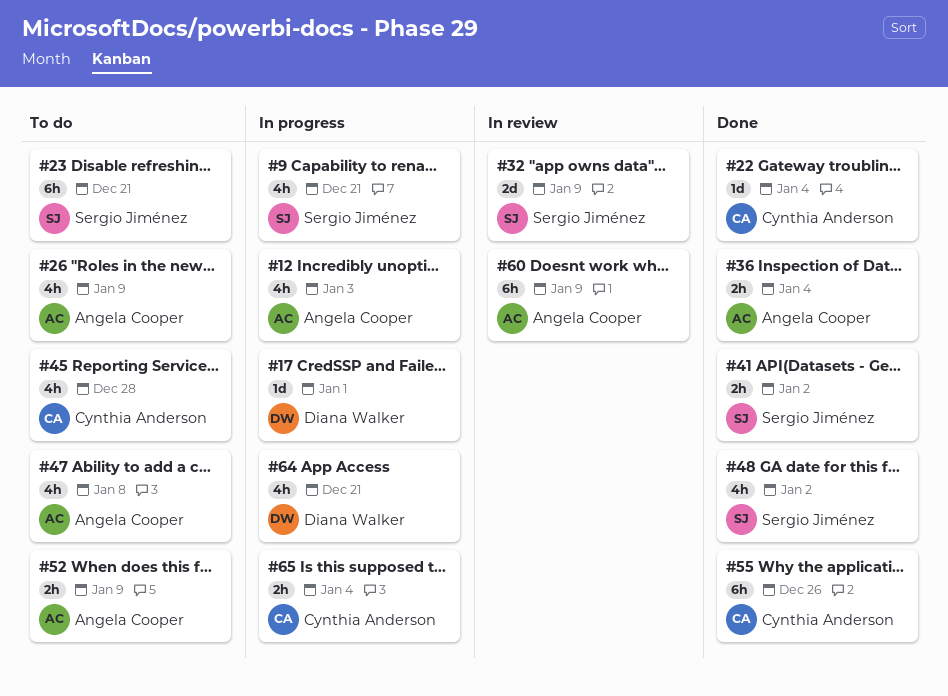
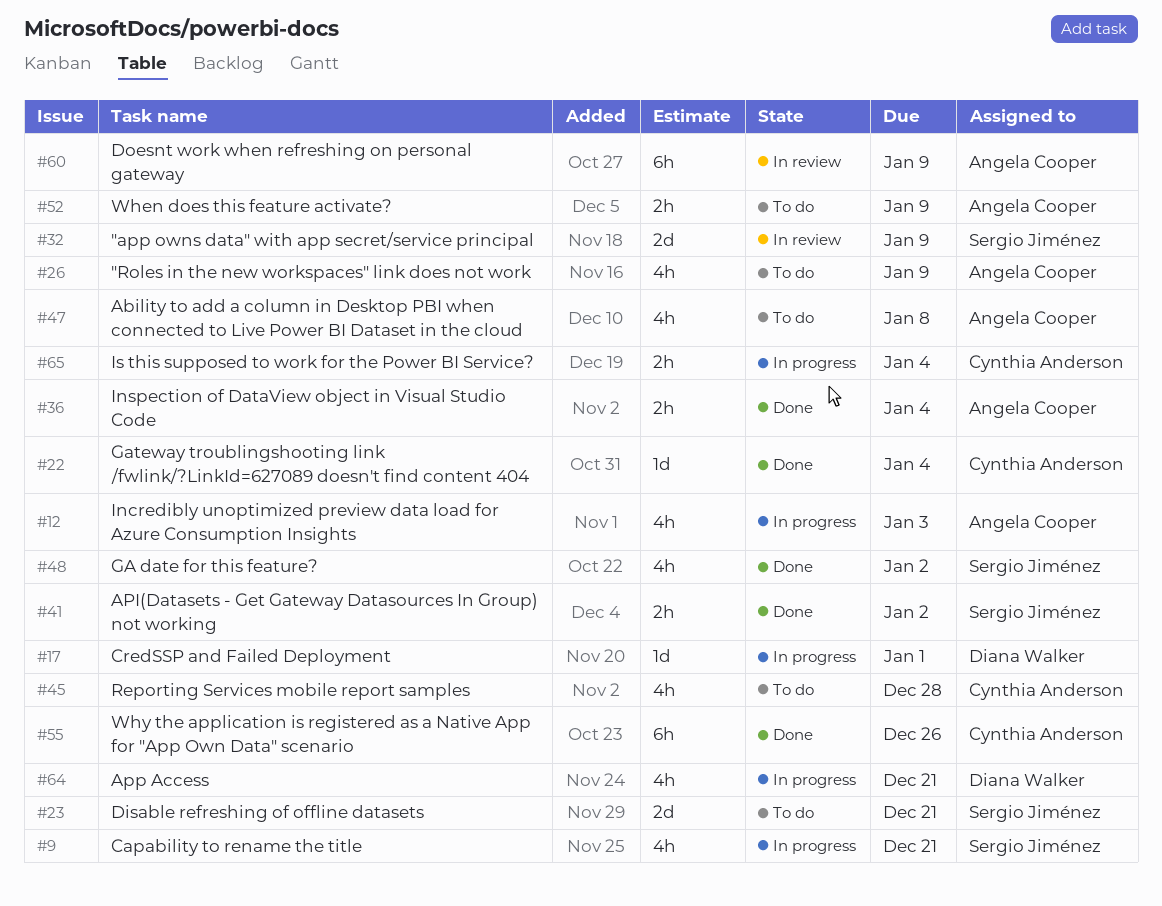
#23, estimate: 6h -> 2d

